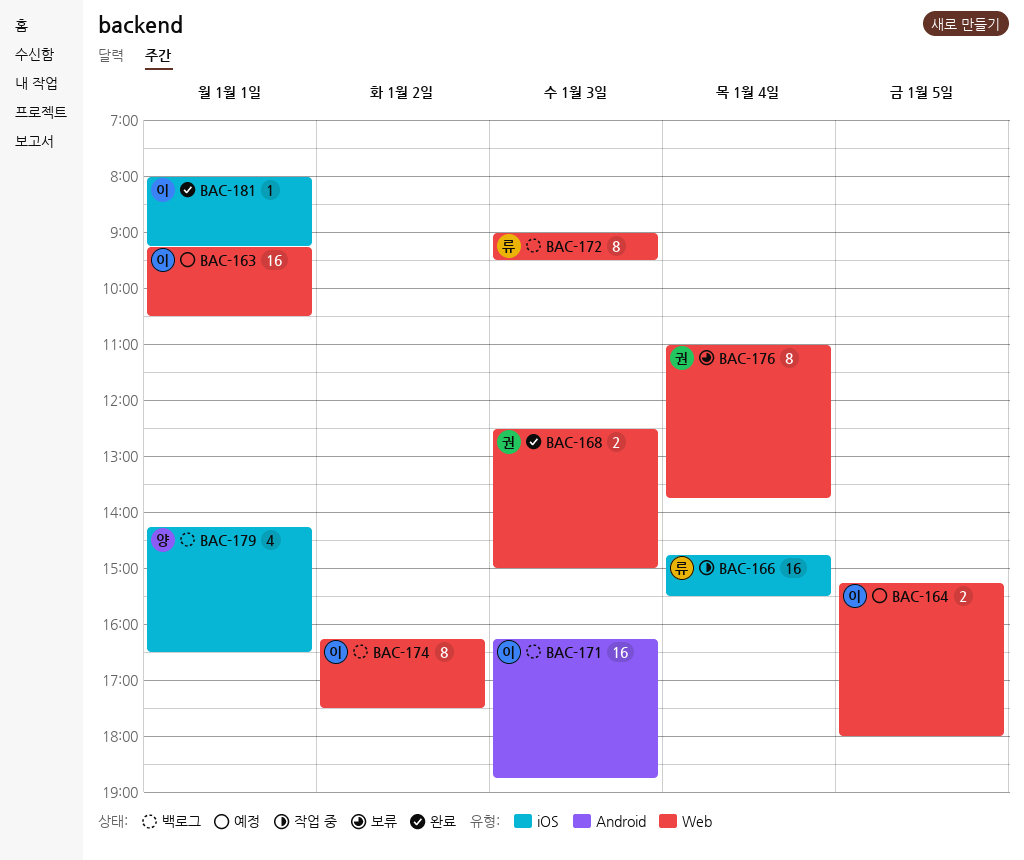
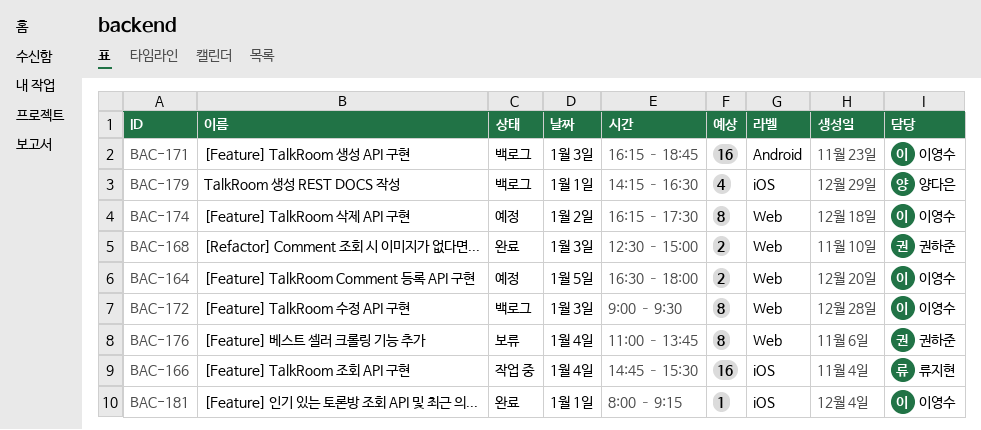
BAC-163: present -> none
BAC-164, begins: 15:15 -> 16:30
BAC-172, owner: 류지현 -> 이영수
BAC-174, status: 백로그 -> 예정

